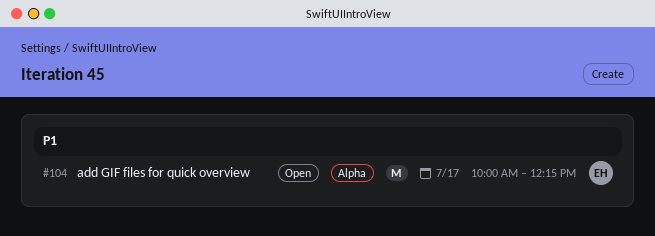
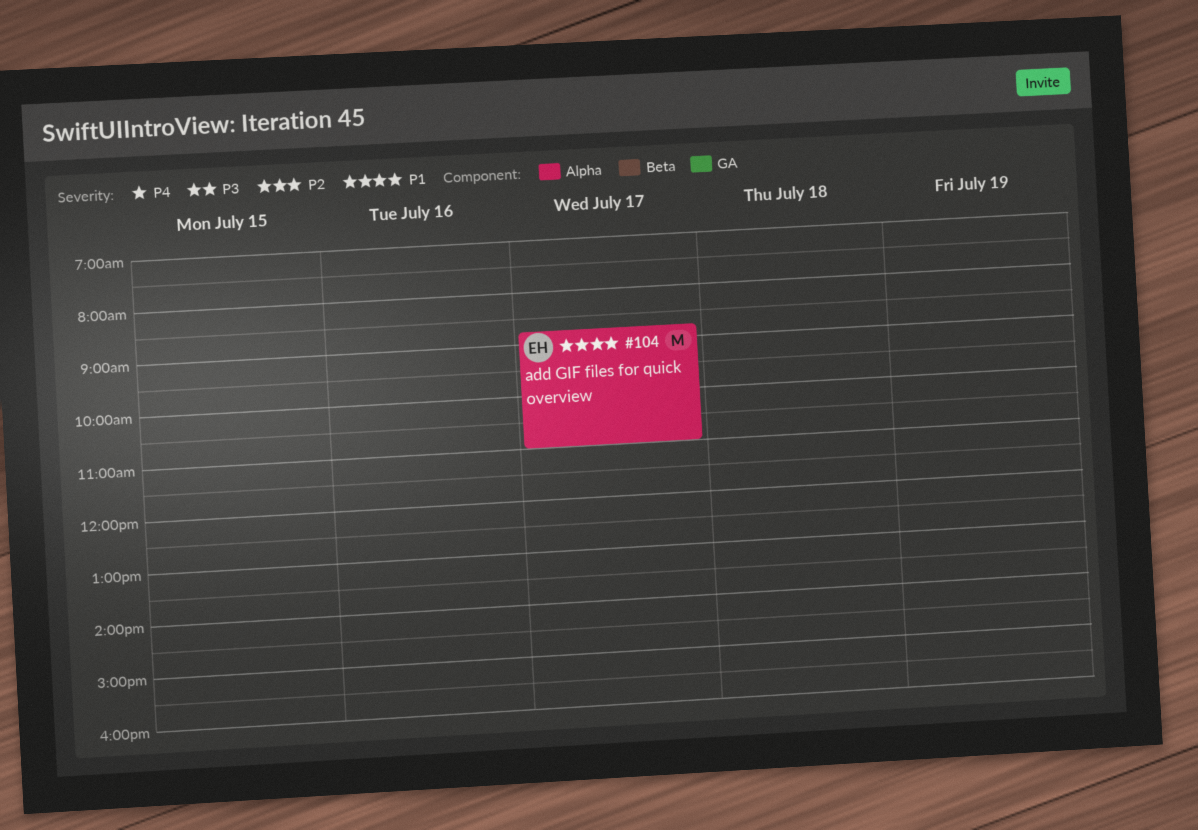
#104, begins: 10:00 -> 08:45
#104, ends: 12:15 -> 11:00

